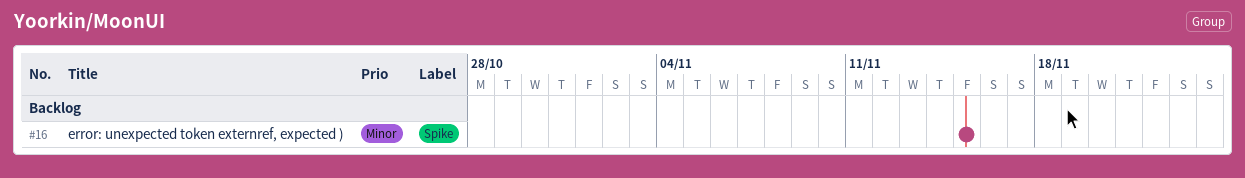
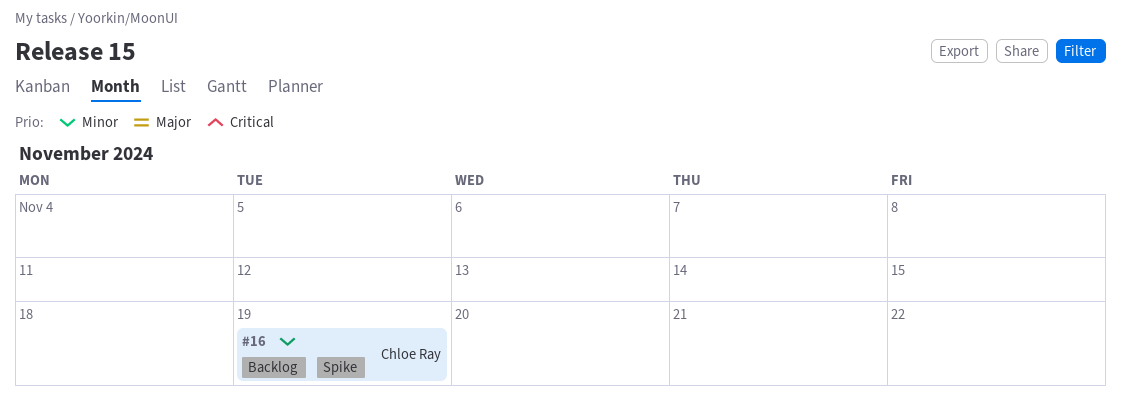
#16, due: Nov 15 -> Nov 19

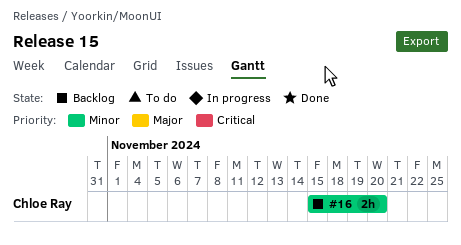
#16, due: Nov 19 -> Nov 20

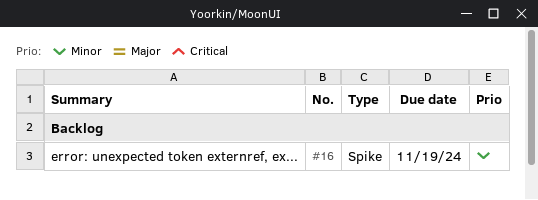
#16, due: Nov 20 -> Nov 19

